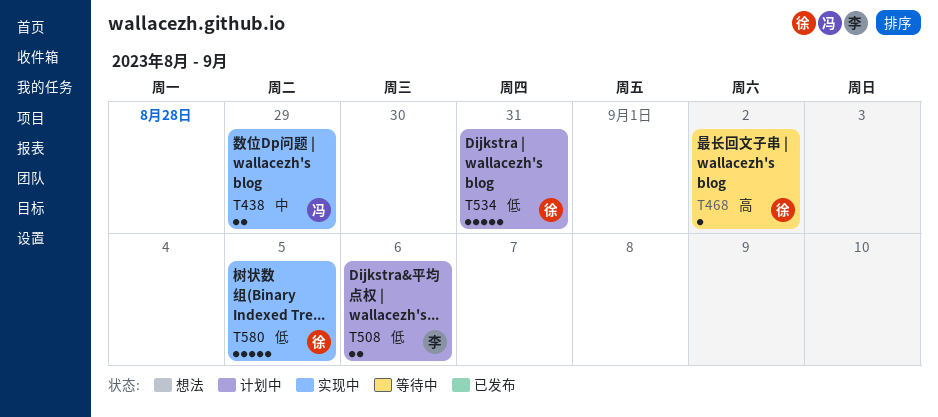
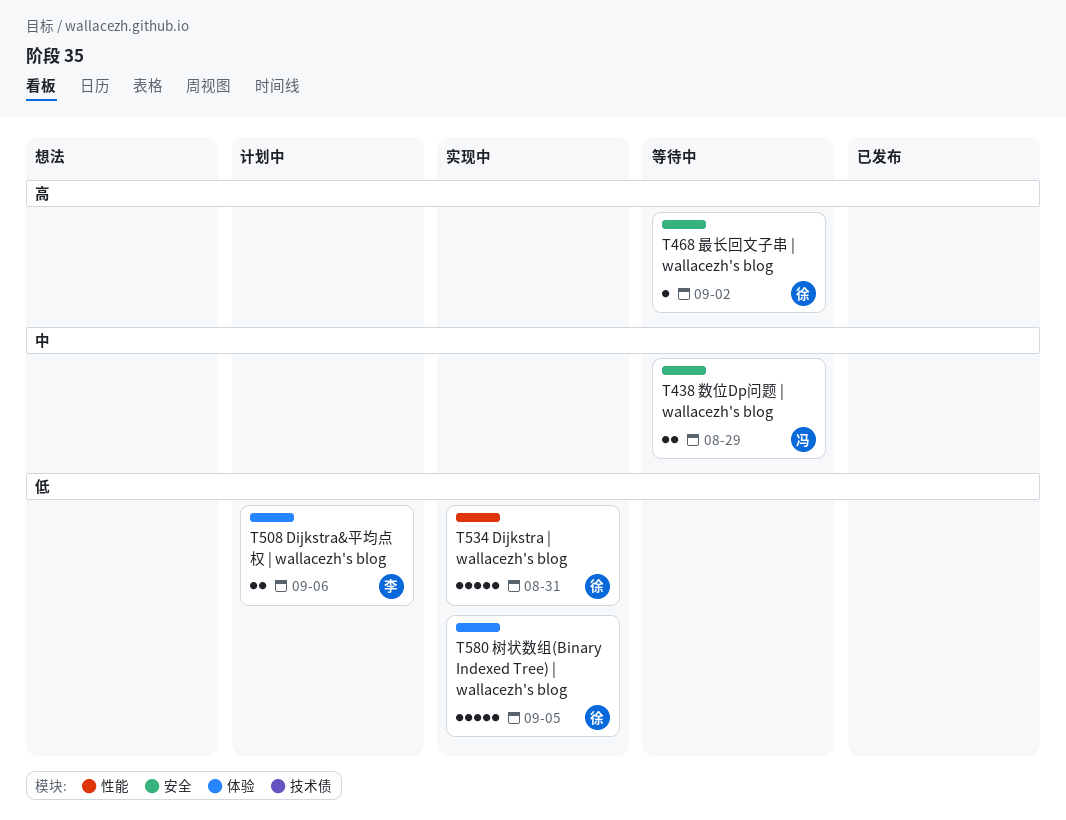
T438, status: 实现中 -> 等待中
T534, status: 计划中 -> 实现中

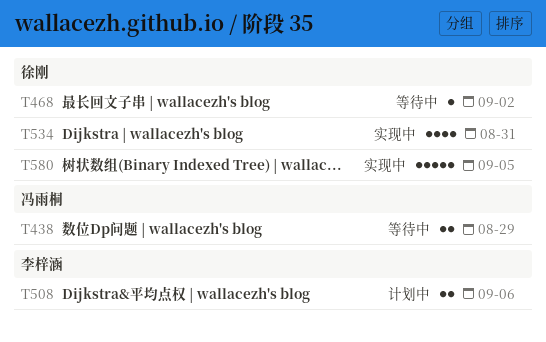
T534, estimate: 5 -> 4

